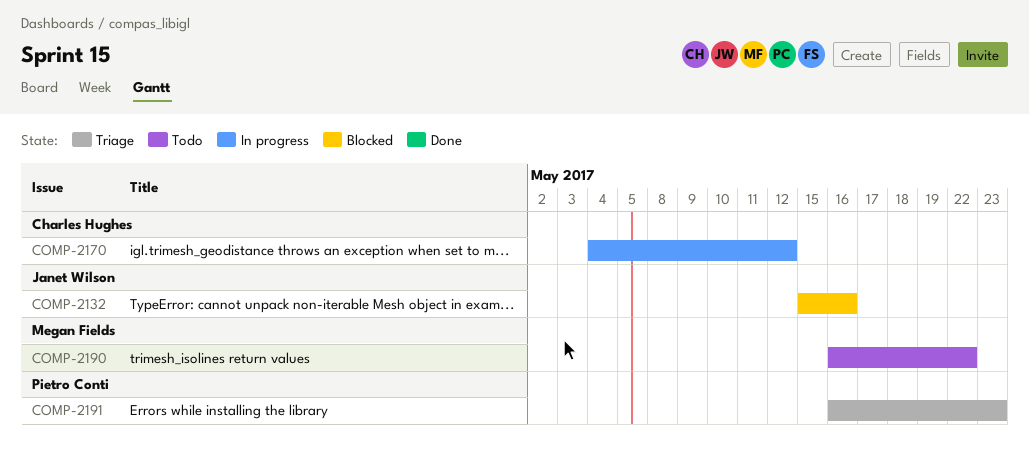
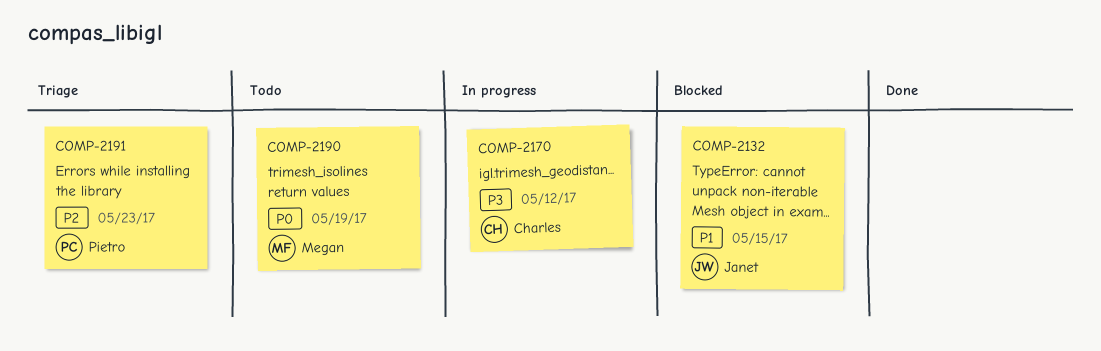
COMP-2132, due: May 16 -> May 15
COMP-2190, due: May 22 -> May 19

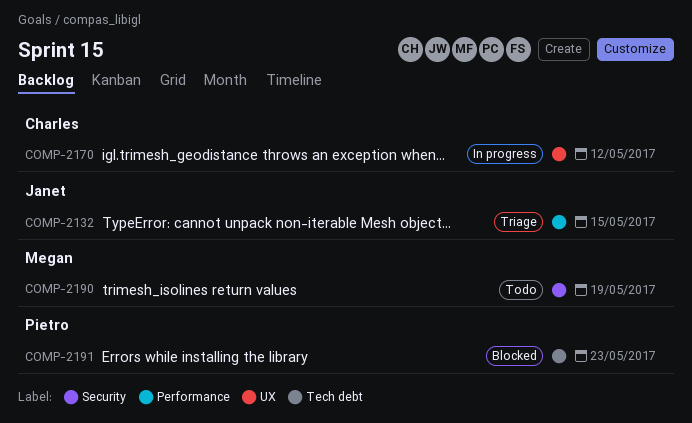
COMP-2132, status: Blocked -> Triage
COMP-2191, status: Triage -> Blocked

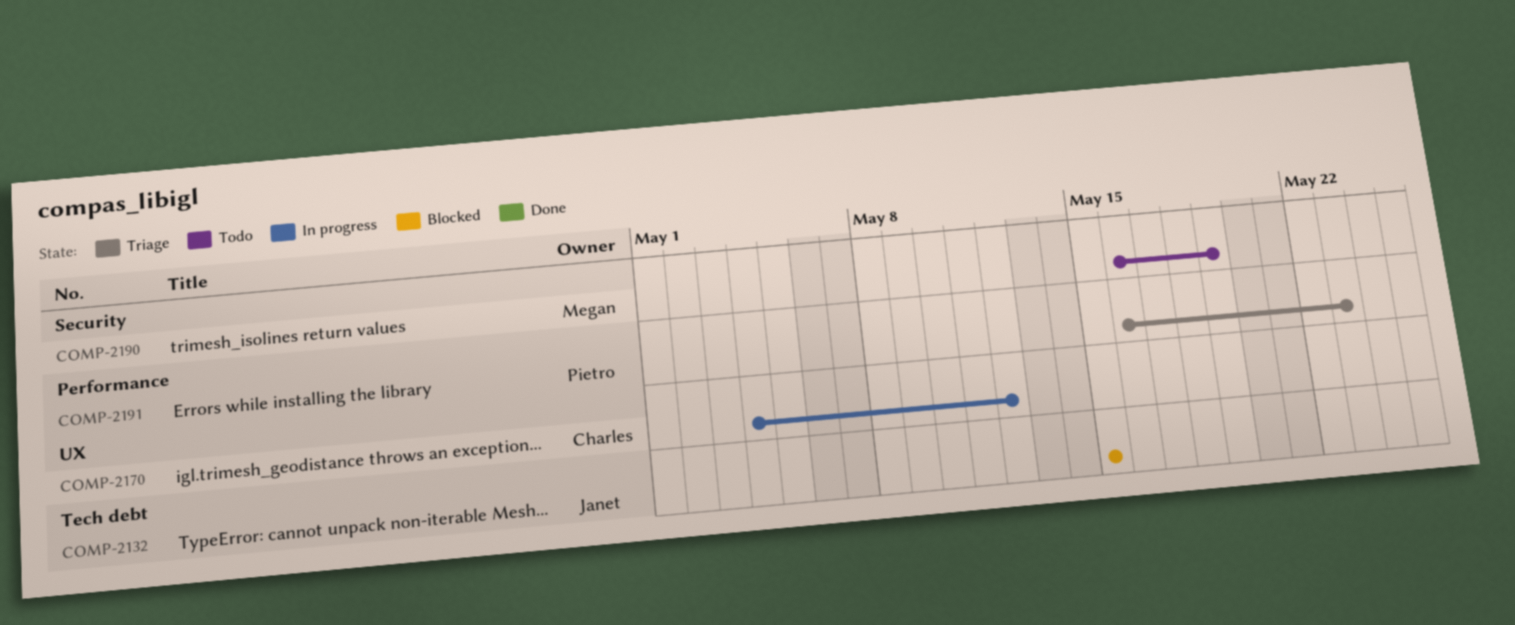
COMP-2132, status: Triage -> Blocked
COMP-2132, label: Performance -> Tech debt
COMP-2191, status: Blocked -> Triage
COMP-2191, label: Tech debt -> Performance

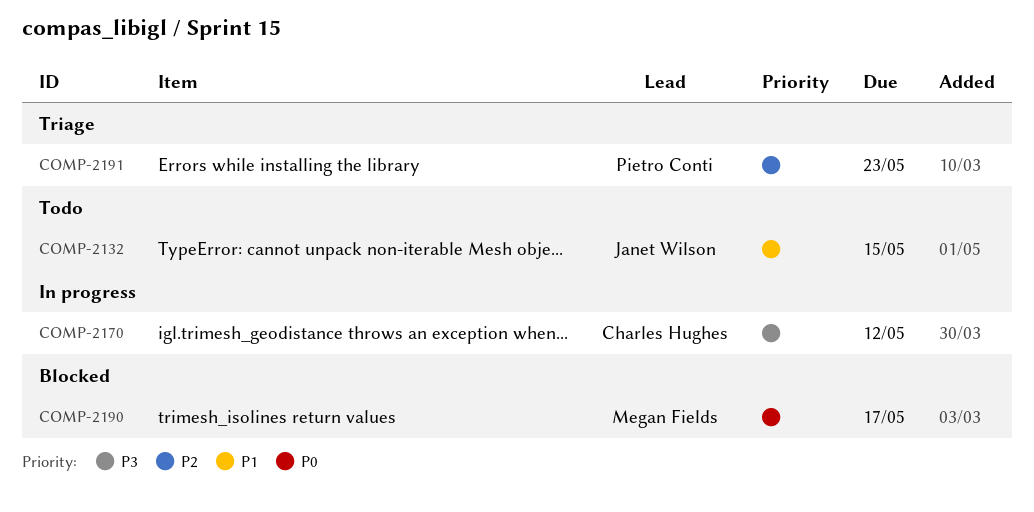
COMP-2132, status: Blocked -> Todo
COMP-2190, status: Todo -> Blocked
COMP-2190, due: May 19 -> May 17

